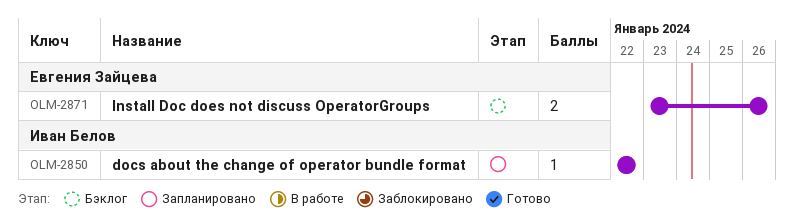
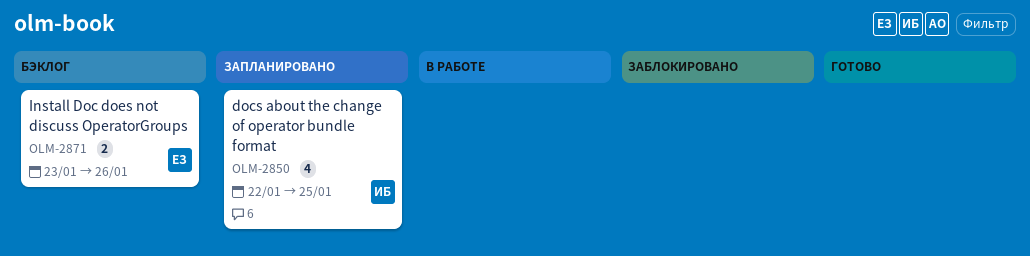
OLM-2850, estimate: 1 -> 4
OLM-2850, due: Jan 22 -> Jan 25

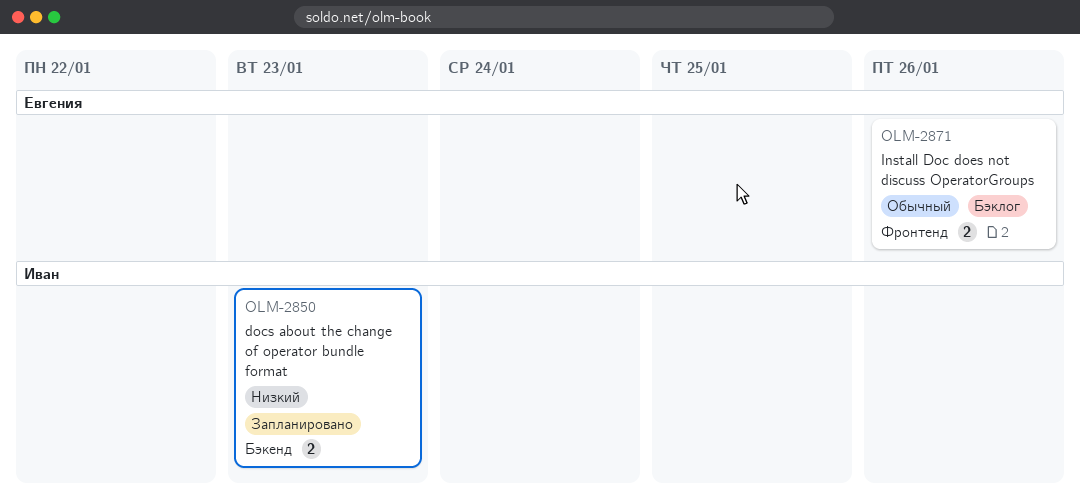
OLM-2850, estimate: 4 -> 2
OLM-2850, due: Jan 25 -> Jan 23

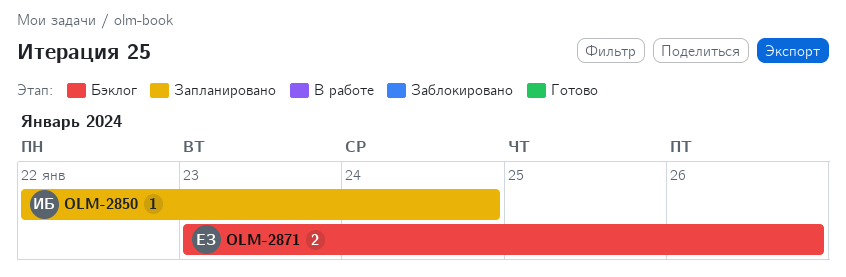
OLM-2850, estimate: 2 -> 1
OLM-2850, due: Jan 23 -> Jan 24

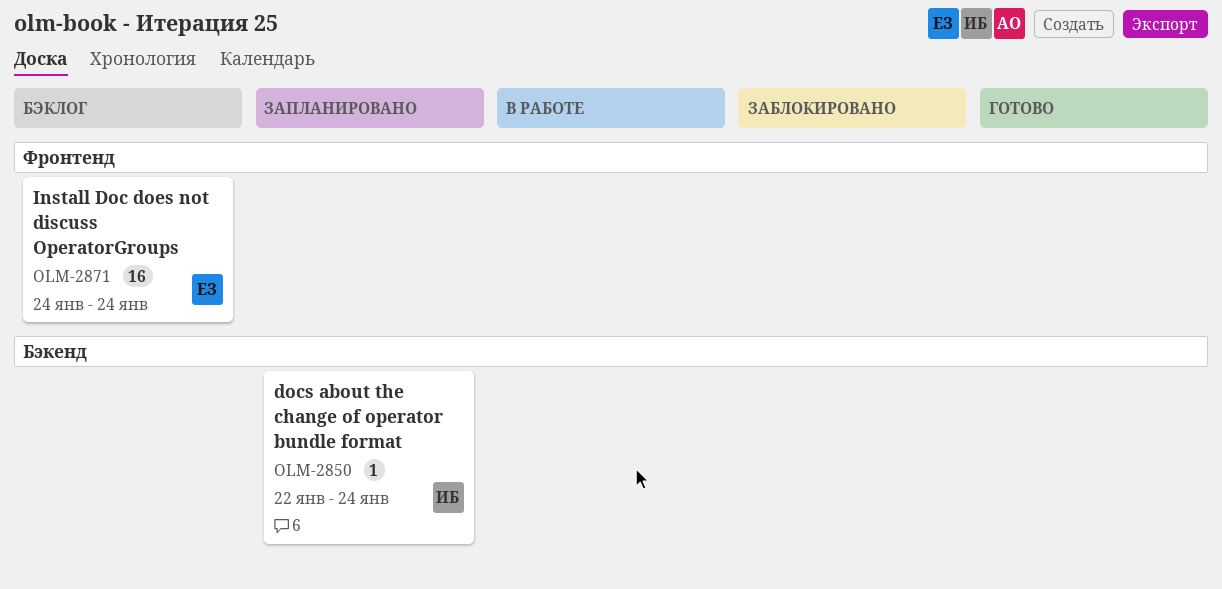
OLM-2871, estimate: 2 -> 16
OLM-2871, start: Jan 23 -> Jan 24
OLM-2871, due: Jan 26 -> Jan 24

